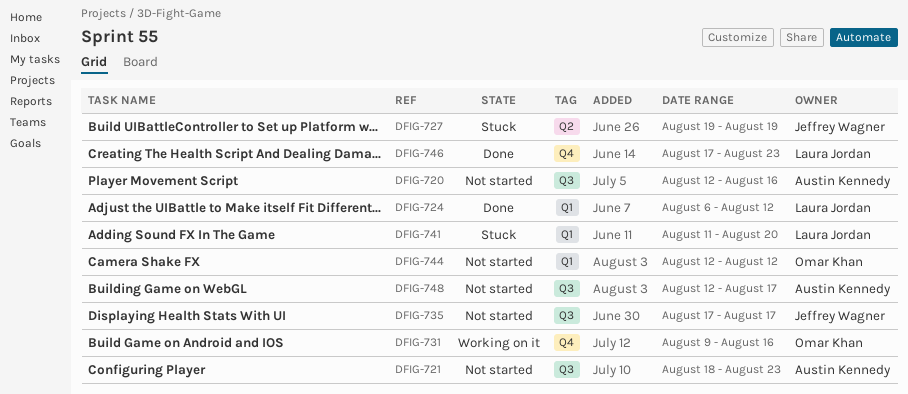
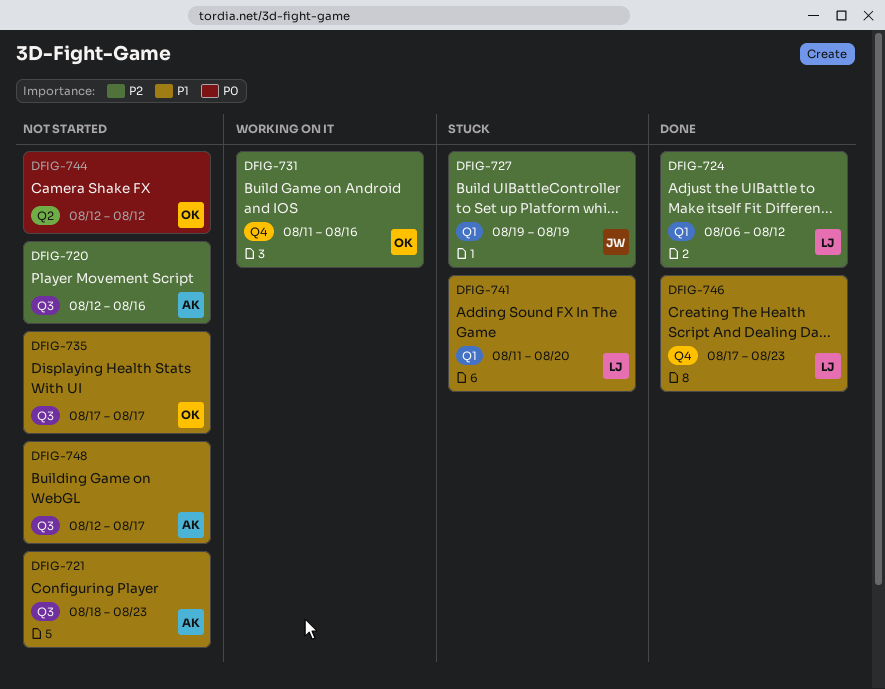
DFIG-727, label: Q2 -> Q1
DFIG-731, start: Aug 9 -> Aug 11
DFIG-735, owner: Jeffrey Wagner -> Omar Khan
DFIG-744, label: Q1 -> Q2

